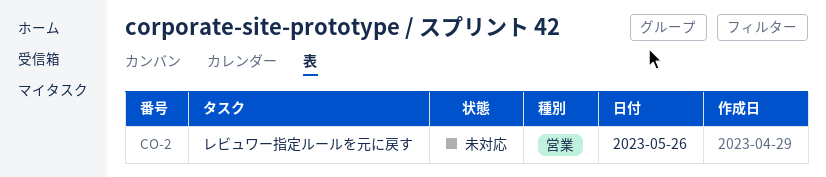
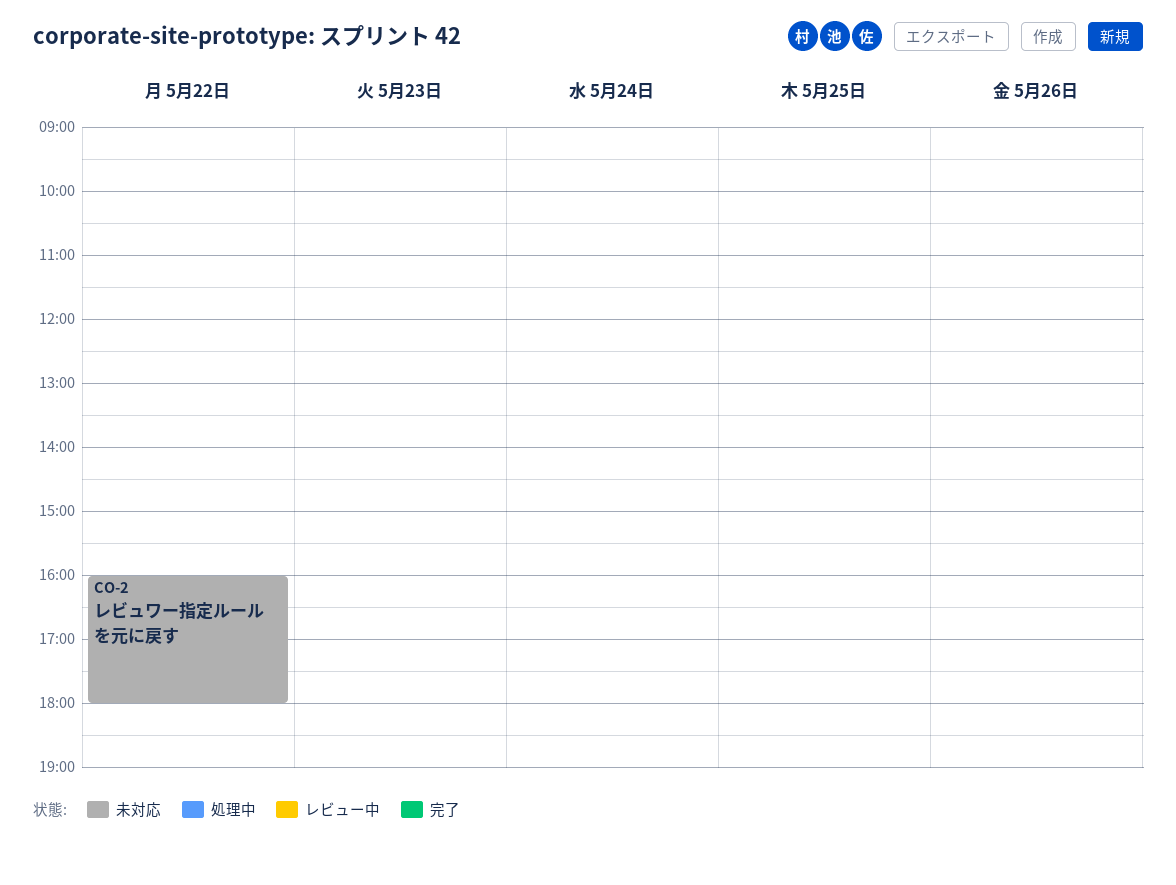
CO-2, day: May 26 -> May 22

